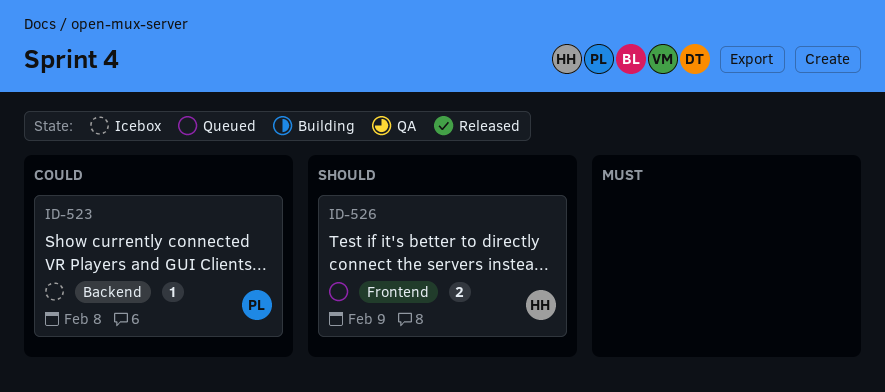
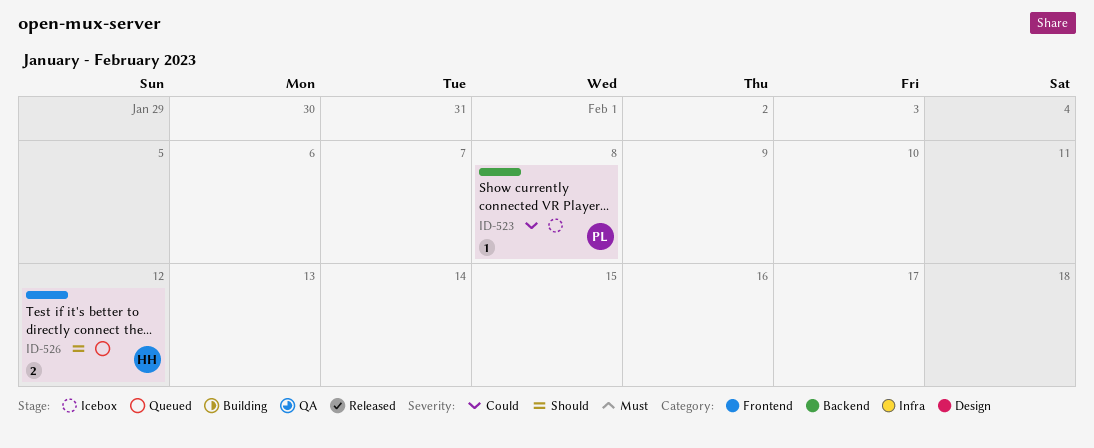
ID-526, due: Feb 9 -> Feb 12

